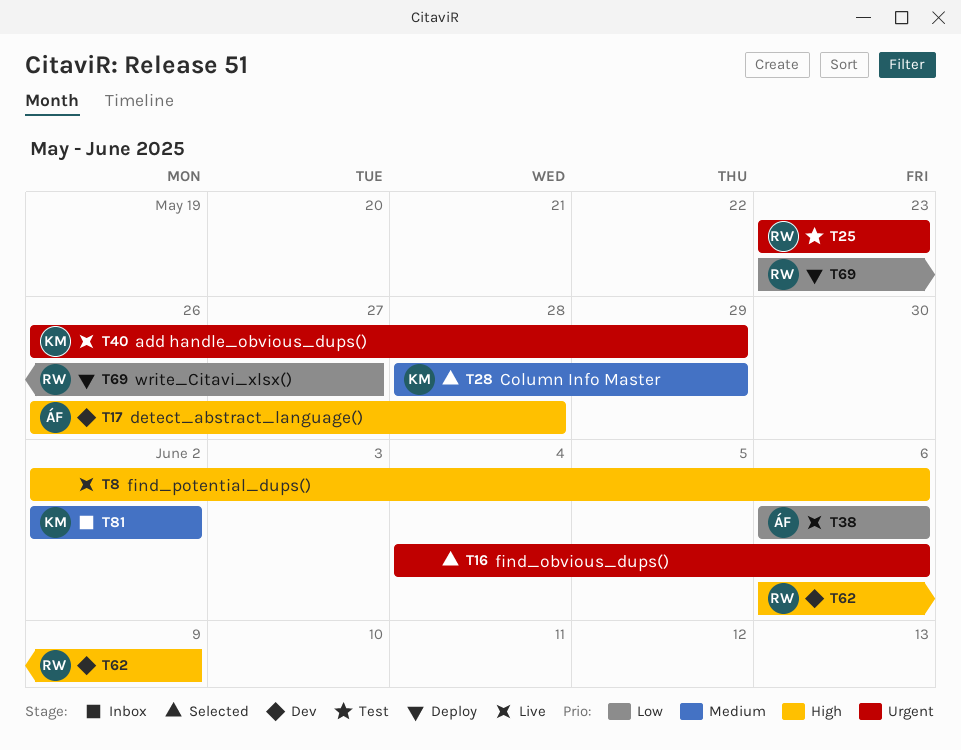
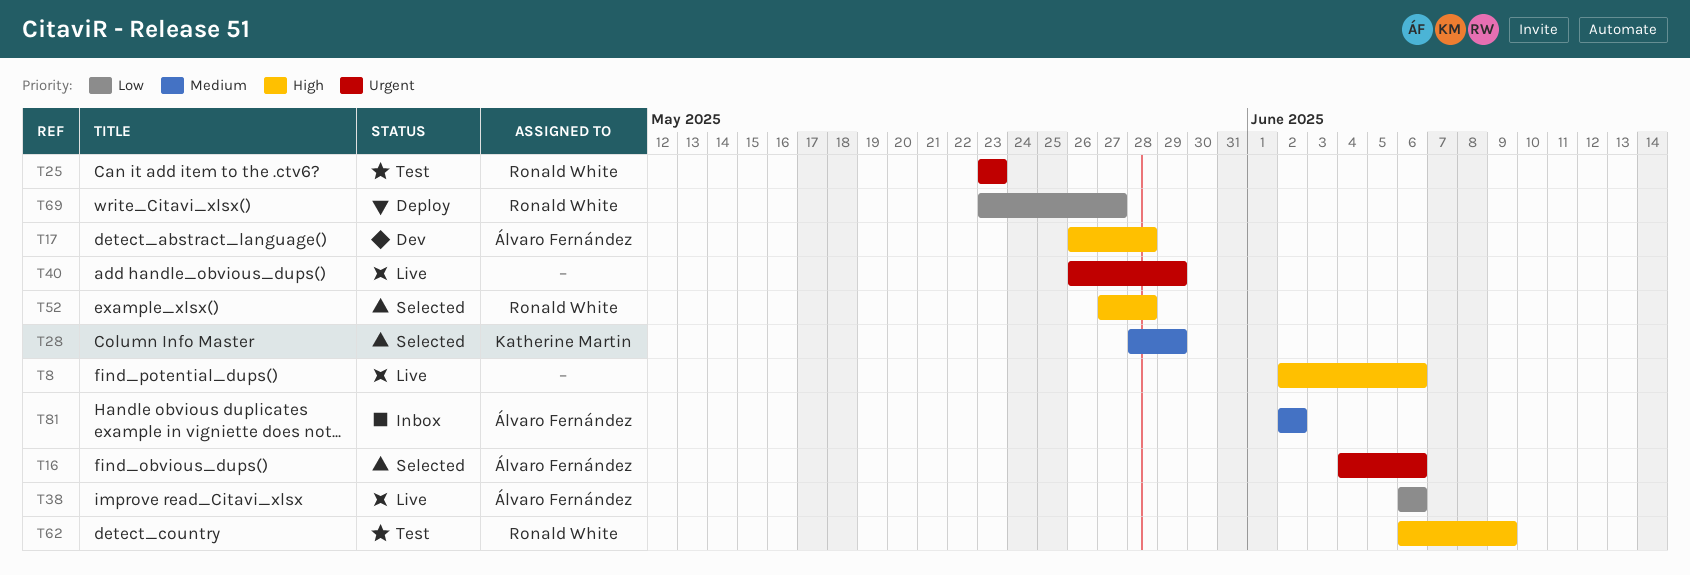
T16, owner: none -> Álvaro Fernández
T40, owner: Katherine Martin -> none
T52: none -> present
T62, status: Dev -> Test
T81, owner: Katherine Martin -> Álvaro Fernández

